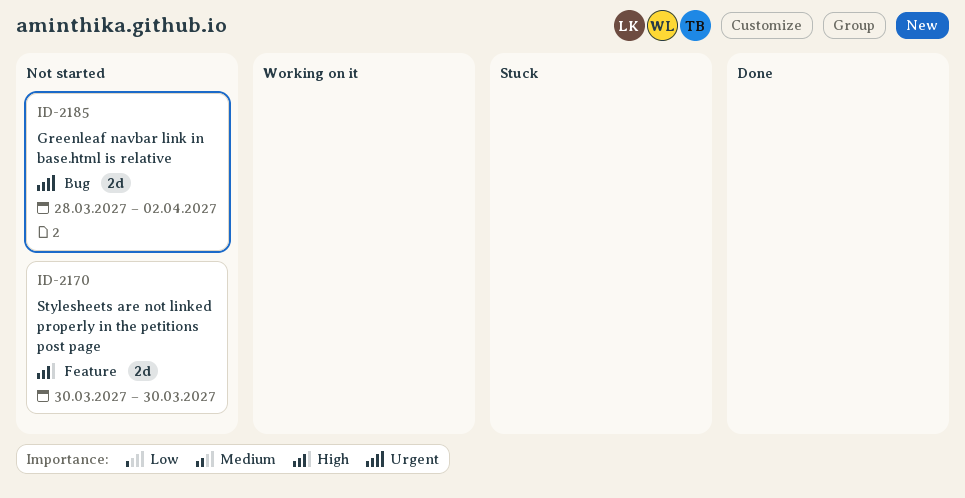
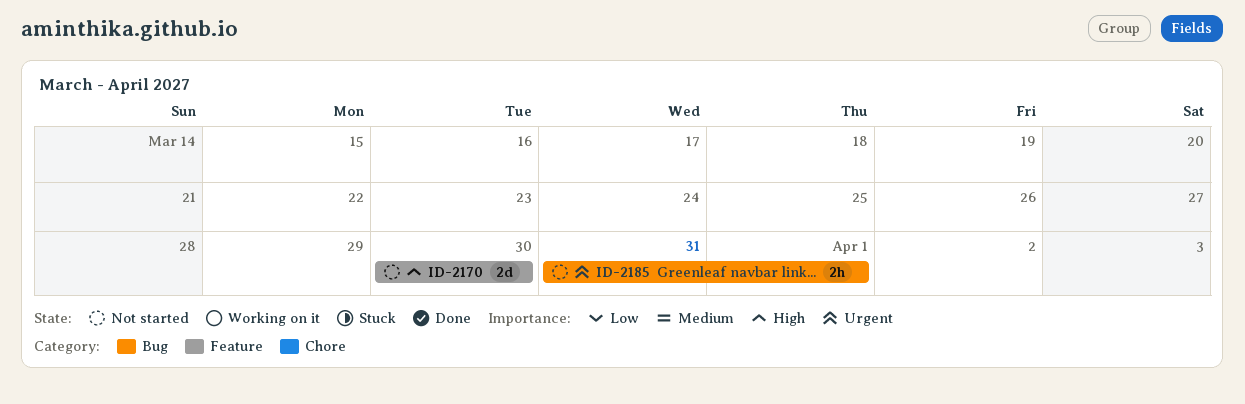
ID-2185, estimate: 2d -> 2h
ID-2185, start: Mar 28 -> Mar 31
ID-2185, due: Apr 2 -> Apr 1

